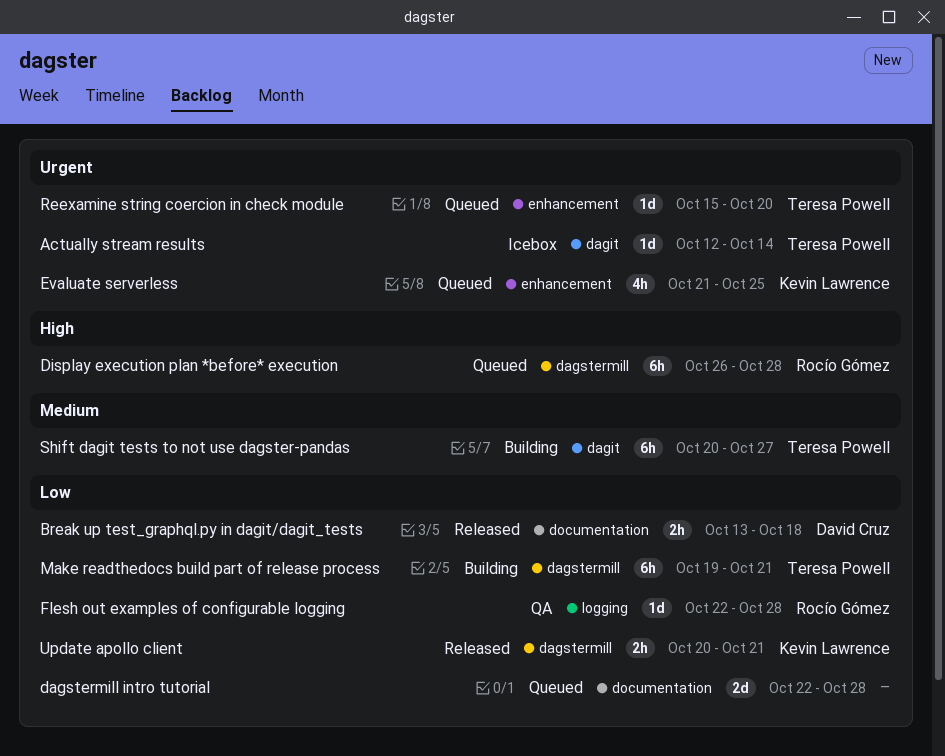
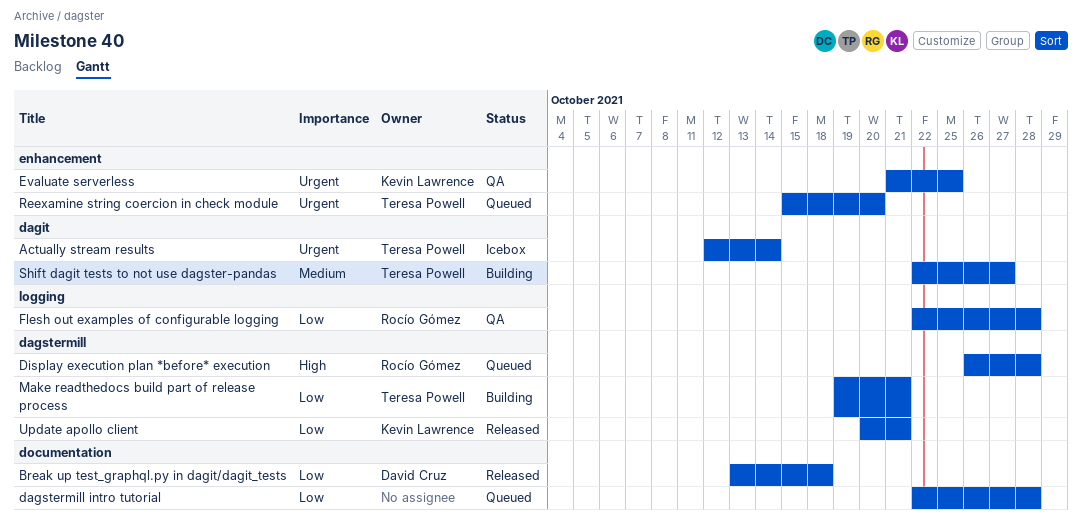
Evaluate serverless, status: Queued -> QA
Shift dagit tests to not use dagster-pandas, start: Oct 20 -> Oct 22

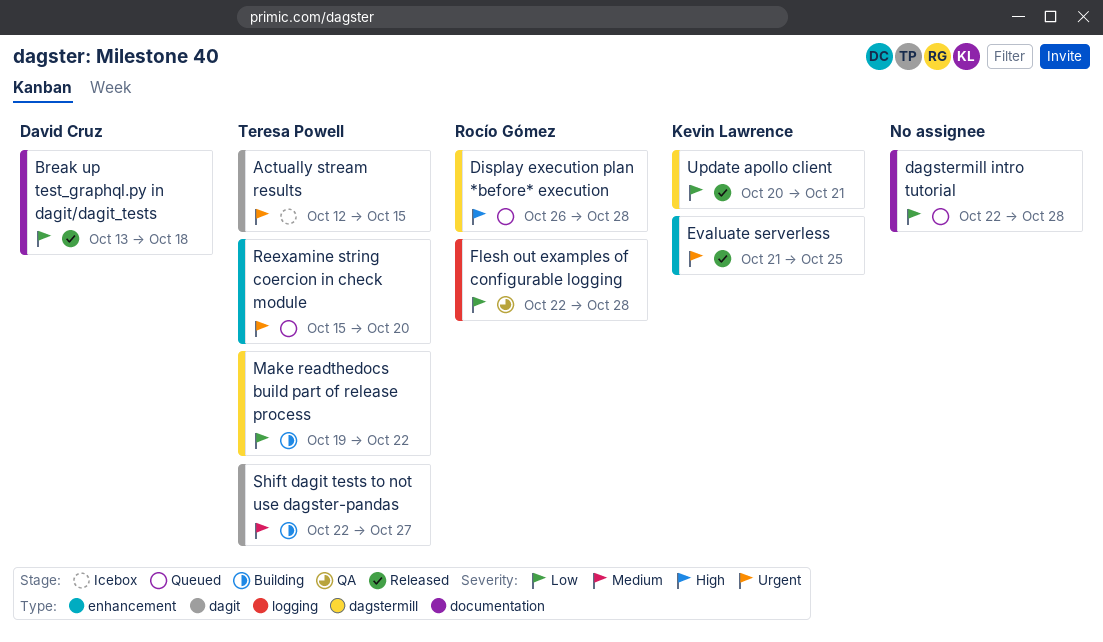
Actually stream results, due: Oct 14 -> Oct 15
Evaluate serverless, status: QA -> Released
Make readthedocs build part of release process, due: Oct 21 -> Oct 22

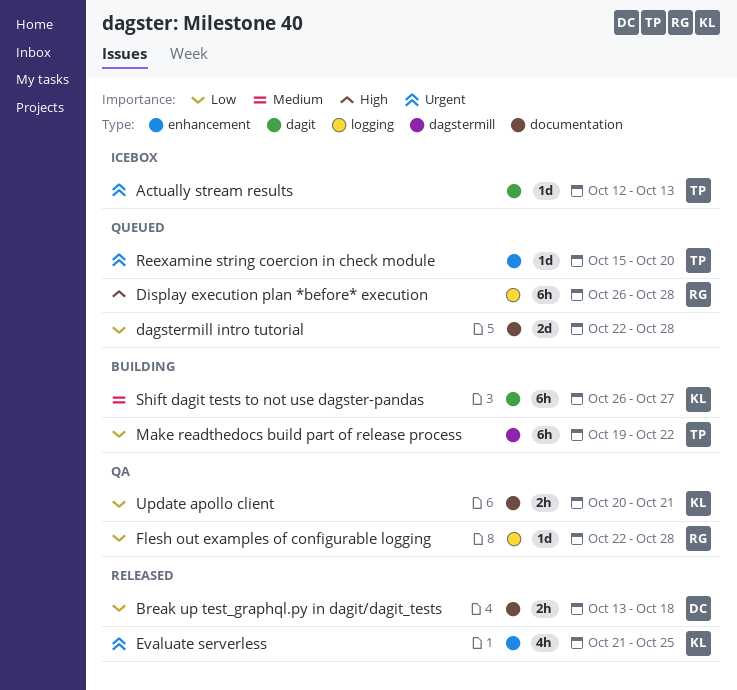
Actually stream results, due: Oct 15 -> Oct 13
Display execution plan *before* execution, label: dagstermill -> logging
Shift dagit tests to not use dagster-pandas, owner: Teresa Powell -> Kevin Lawrence
Shift dagit tests to not use dagster-pandas, start: Oct 22 -> Oct 26
Update apollo client, status: Released -> QA
Update apollo client, label: dagstermill -> documentation

